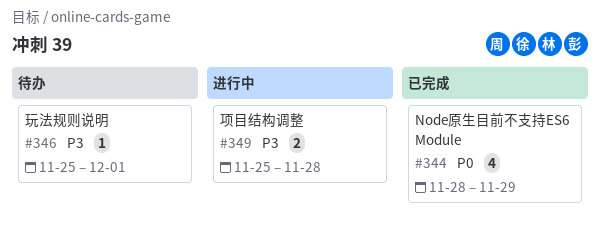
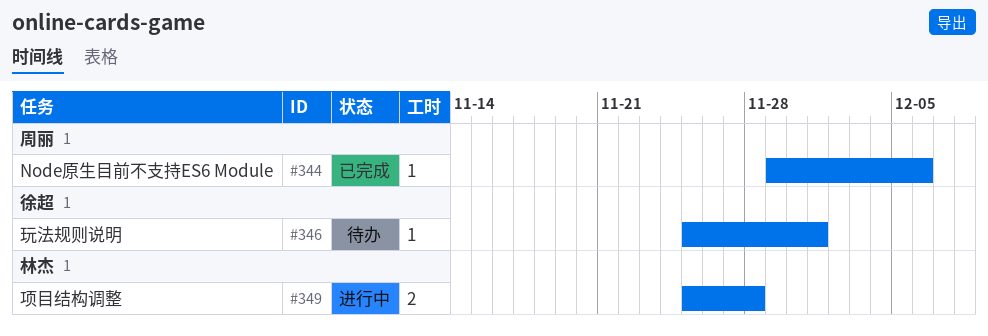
#344, estimate: 4 -> 1
#344, start: Nov 28 -> Nov 29
#344, due: Nov 29 -> Dec 6

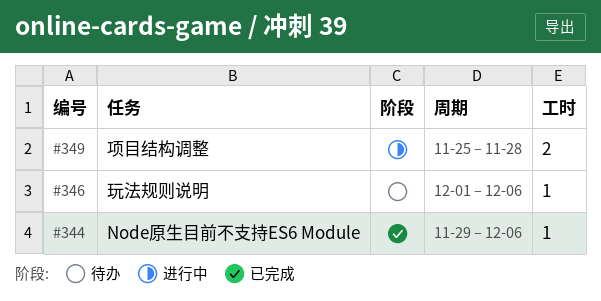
#346, start: Nov 25 -> Dec 1
#346, due: Dec 1 -> Dec 6

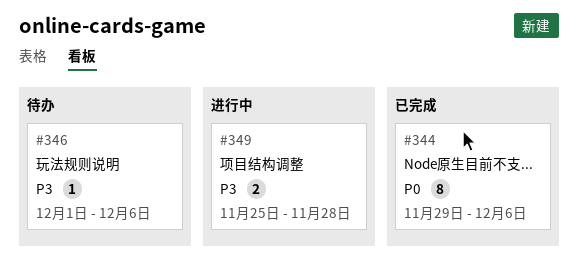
#344, estimate: 1 -> 8

